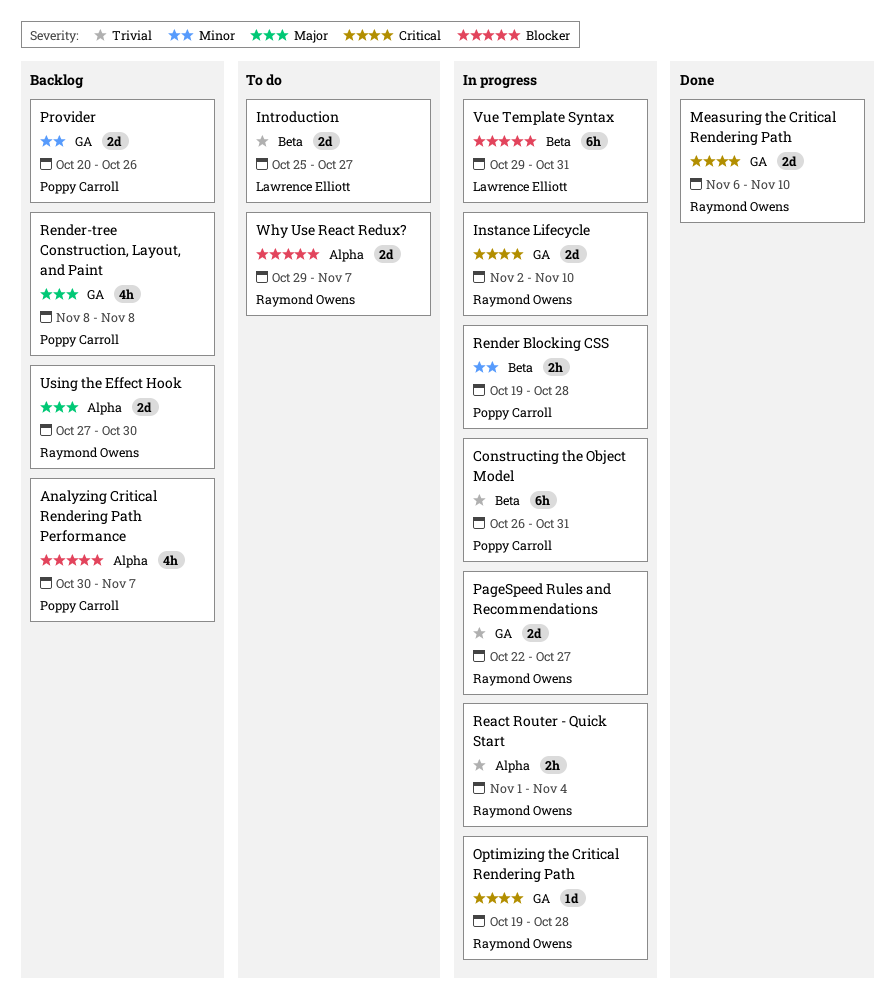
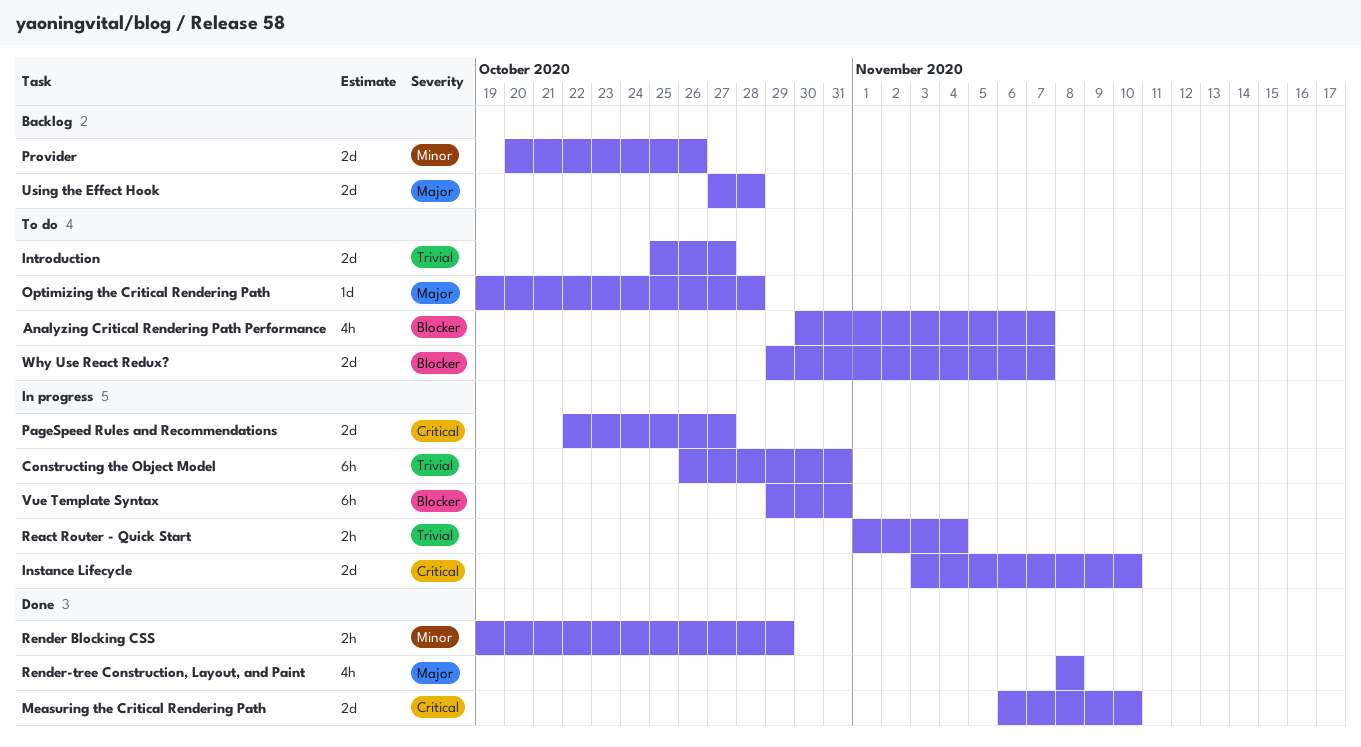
Analyzing Critical Rendering Path Performance, status: Backlog -> To do
Instance Lifecycle, start: Nov 2 -> Nov 3
Optimizing the Critical Rendering Path, status: In progress -> To do
Optimizing the Critical Rendering Path, priority: Critical -> Major
PageSpeed Rules and Recommendations, priority: Trivial -> Critical
Render Blocking CSS, status: In progress -> Done
Render Blocking CSS, due: Oct 28 -> Oct 29
Render-tree Construction, Layout, and Paint, status: Backlog -> Done
Using the Effect Hook, due: Oct 30 -> Oct 28

